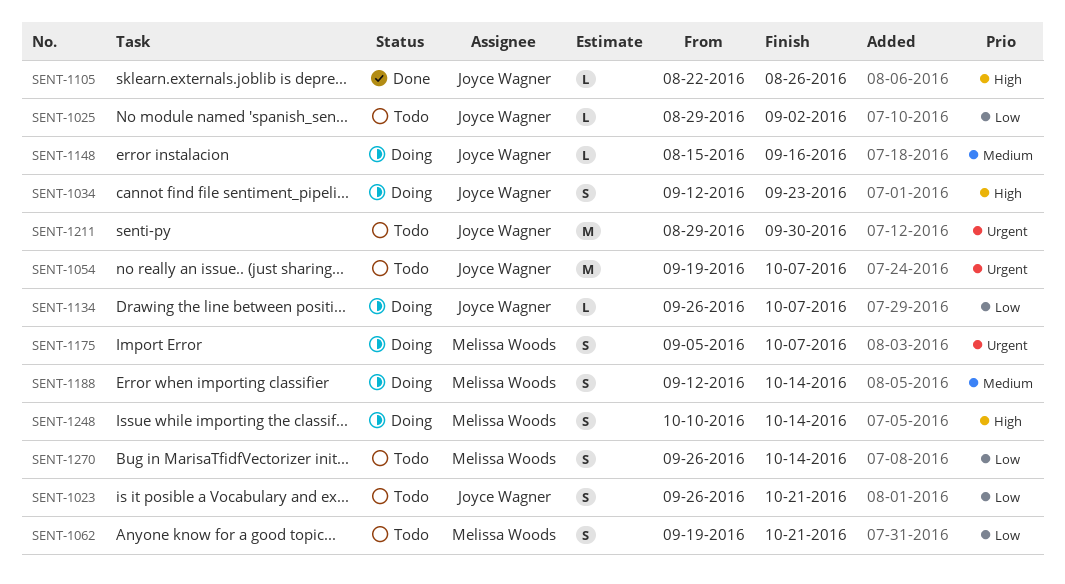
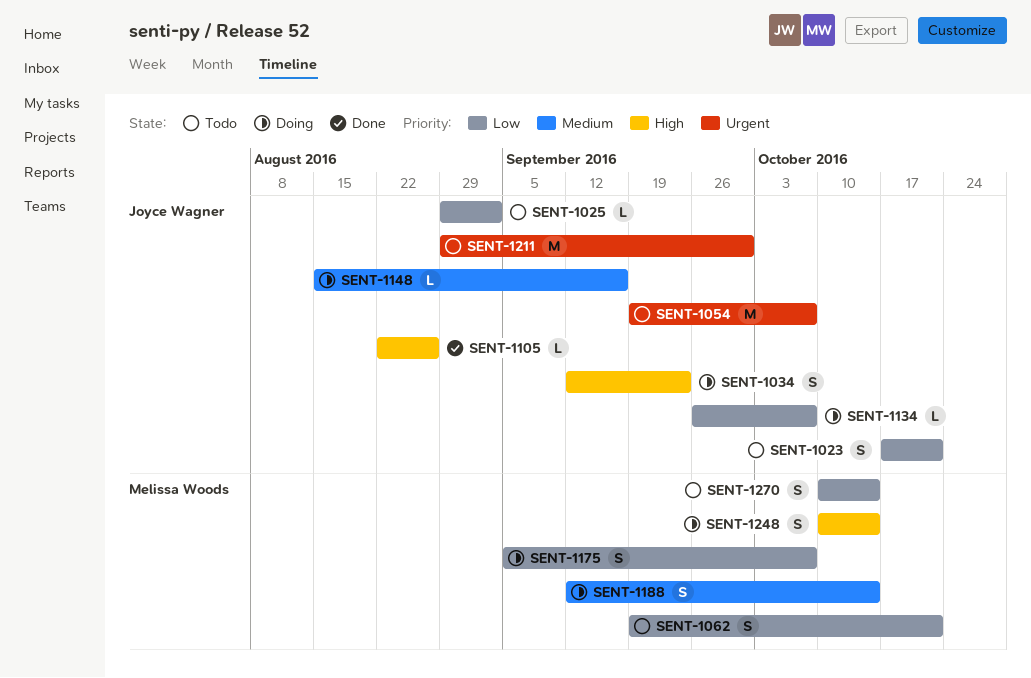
SENT-1023, start: Sep 26 -> Oct 17
SENT-1175, priority: Urgent -> Low
SENT-1270, start: Sep 26 -> Oct 10

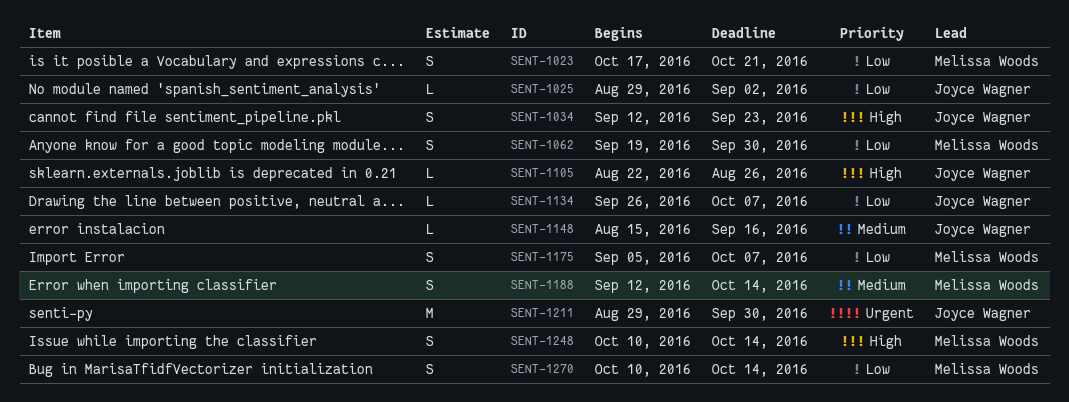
SENT-1023, owner: Joyce Wagner -> Melissa Woods
SENT-1054: present -> none
SENT-1062, due: Oct 21 -> Sep 30

